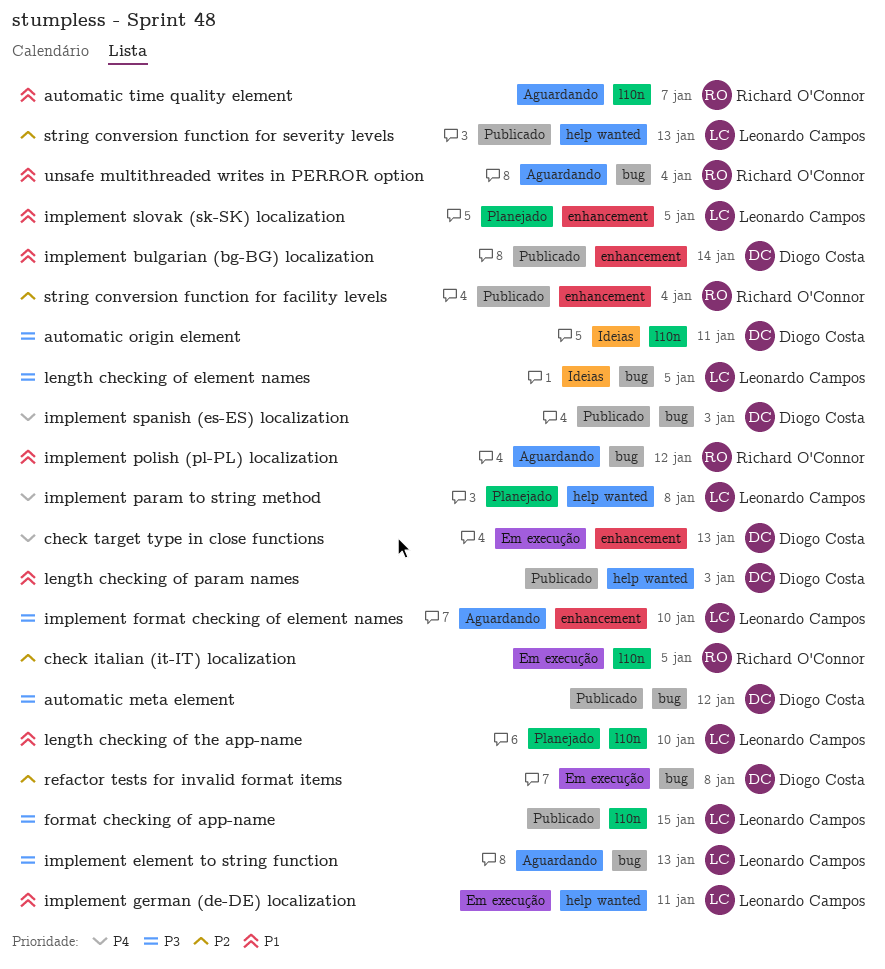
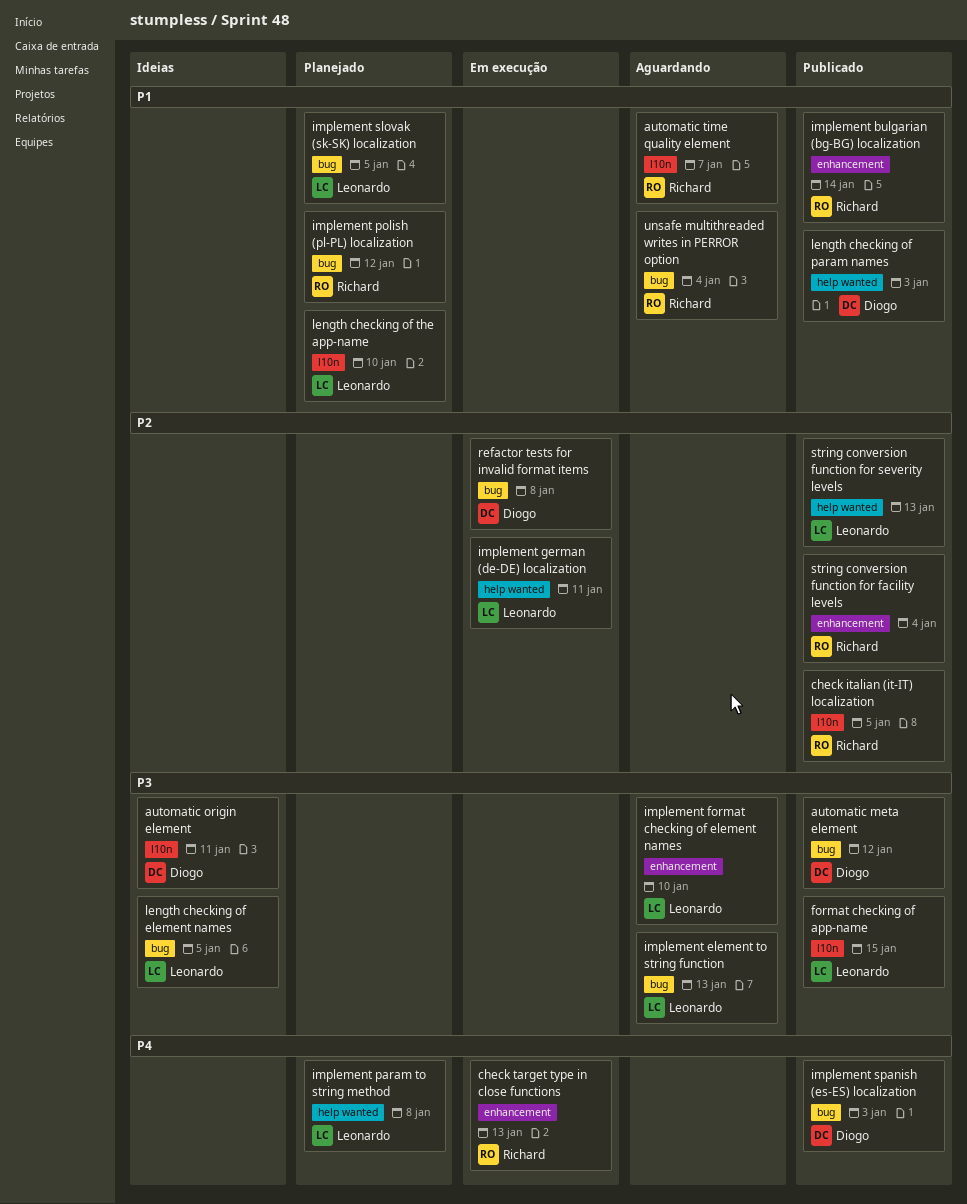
check italian (it-IT) localization, status: Em execução -> Publicado
check target type in close functions, owner: Diogo Costa -> Richard O'Connor
implement bulgarian (bg-BG) localization, owner: Diogo Costa -> Richard O'Connor
implement german (de-DE) localization, priority: P1 -> P2
implement polish (pl-PL) localization, status: Aguardando -> Planejado
implement slovak (sk-SK) localization, label: enhancement -> bug

